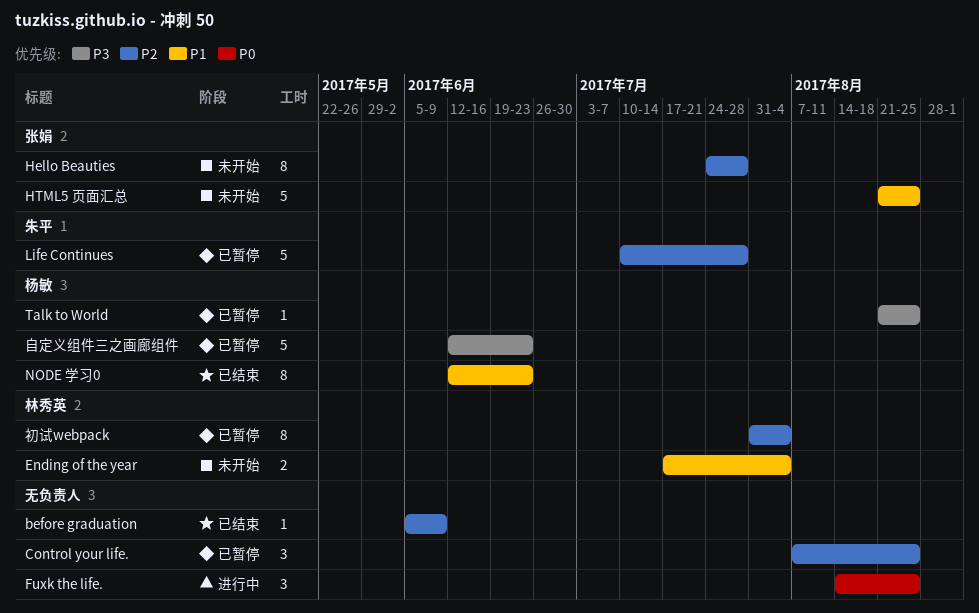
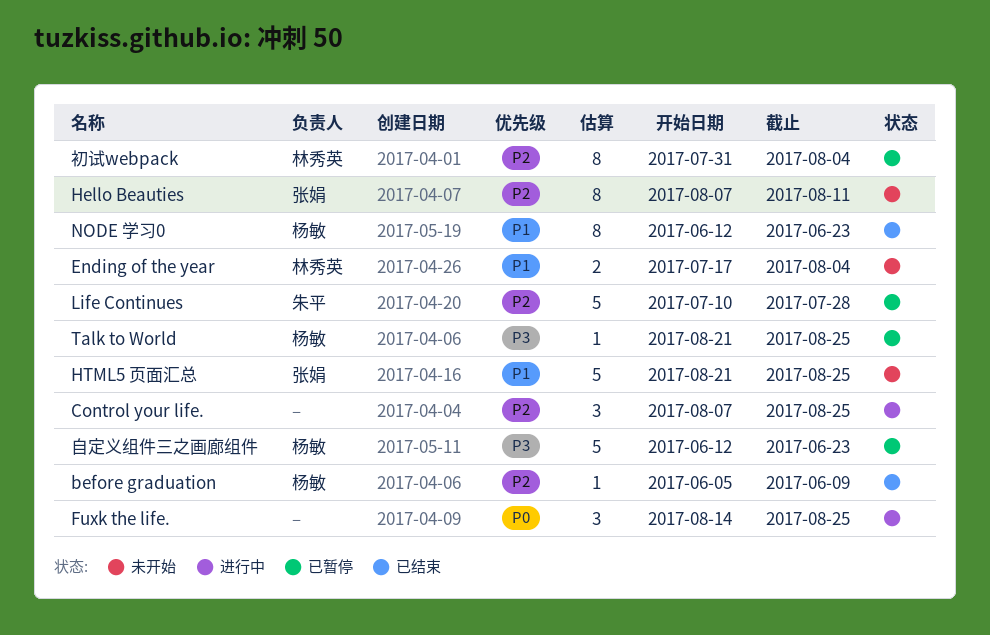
before graduation, owner: none -> 杨敏
Control your life., status: 已暂停 -> 进行中
Hello Beauties, start: Jul 24 -> Aug 7
Hello Beauties, due: Jul 28 -> Aug 11

